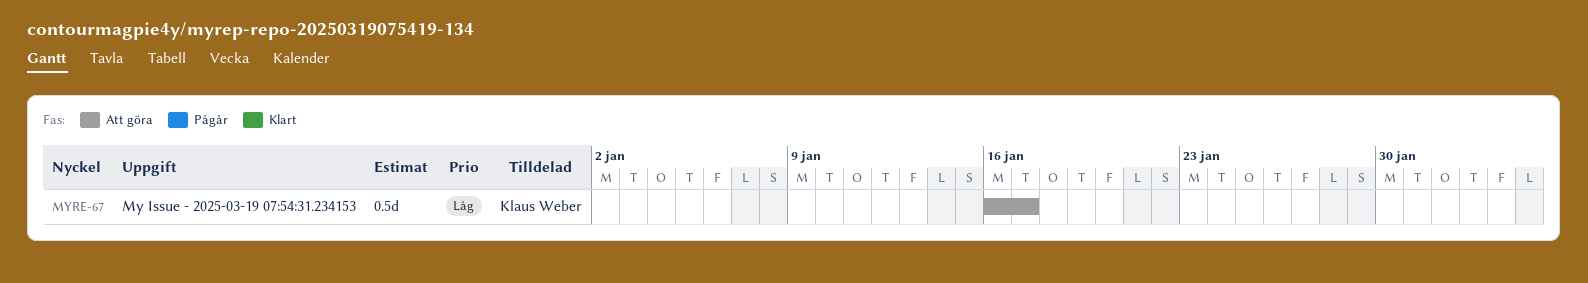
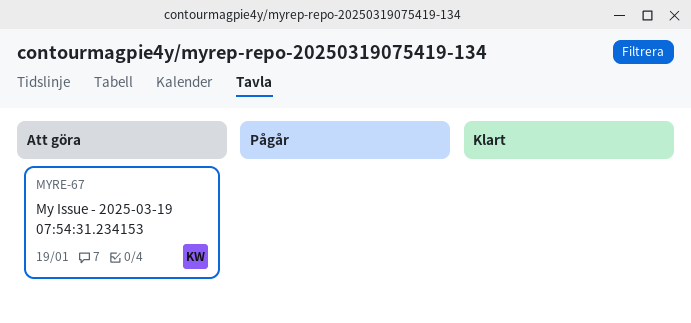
MYRE-67, due: Jan 17 -> Jan 19

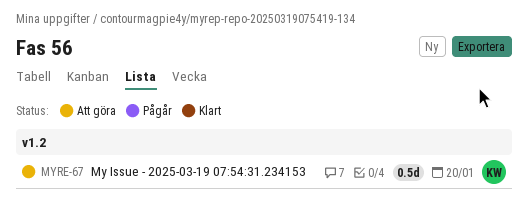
MYRE-67, due: Jan 19 -> Jan 20

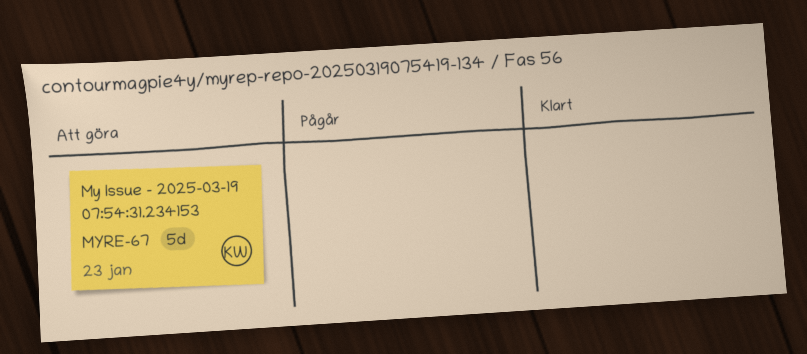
MYRE-67, estimate: 0.5d -> 5d
MYRE-67, due: Jan 20 -> Jan 23

